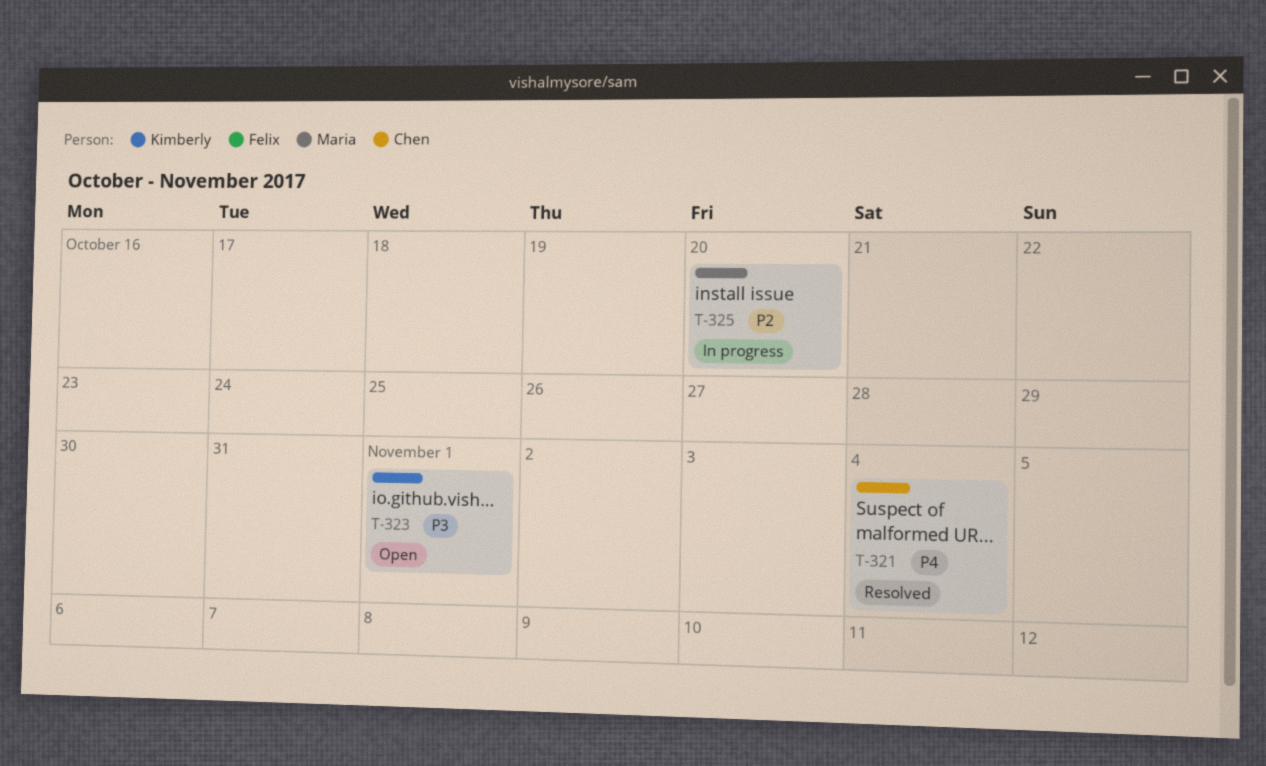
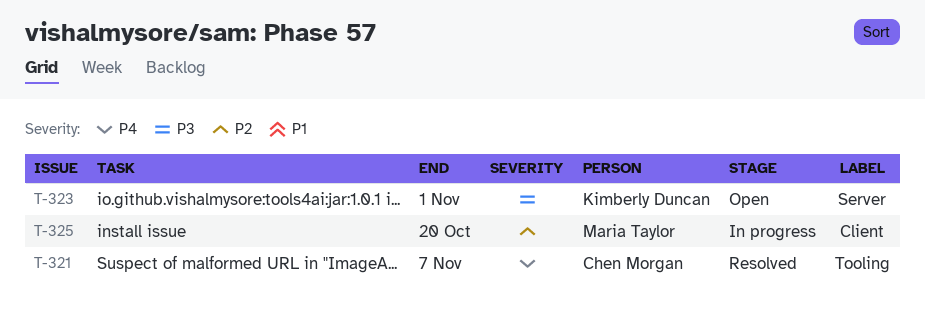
T-321, due: Nov 4 -> Nov 7

